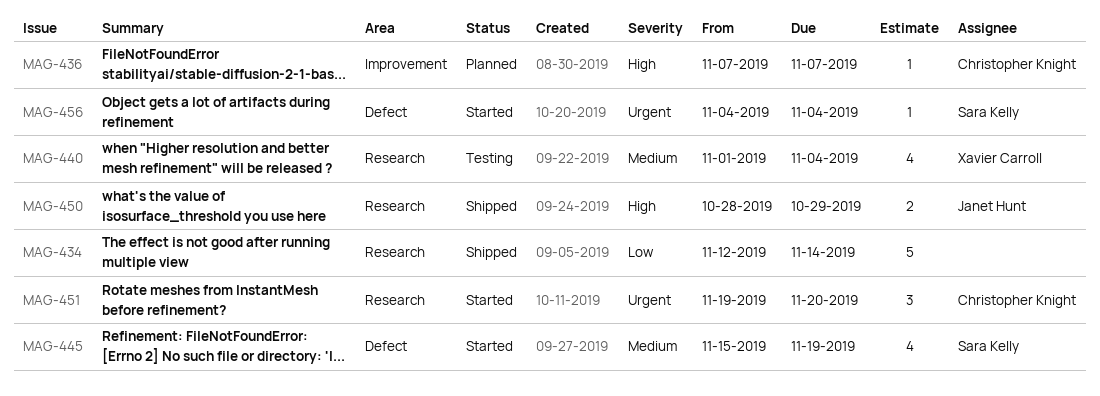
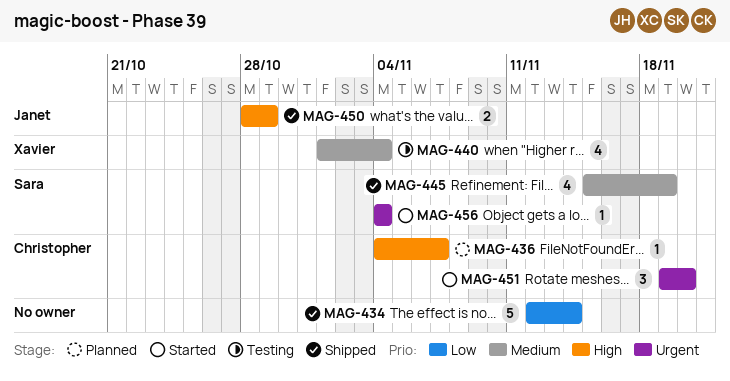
MAG-436, start: Nov 7 -> Nov 4
MAG-445, status: Started -> Shipped

